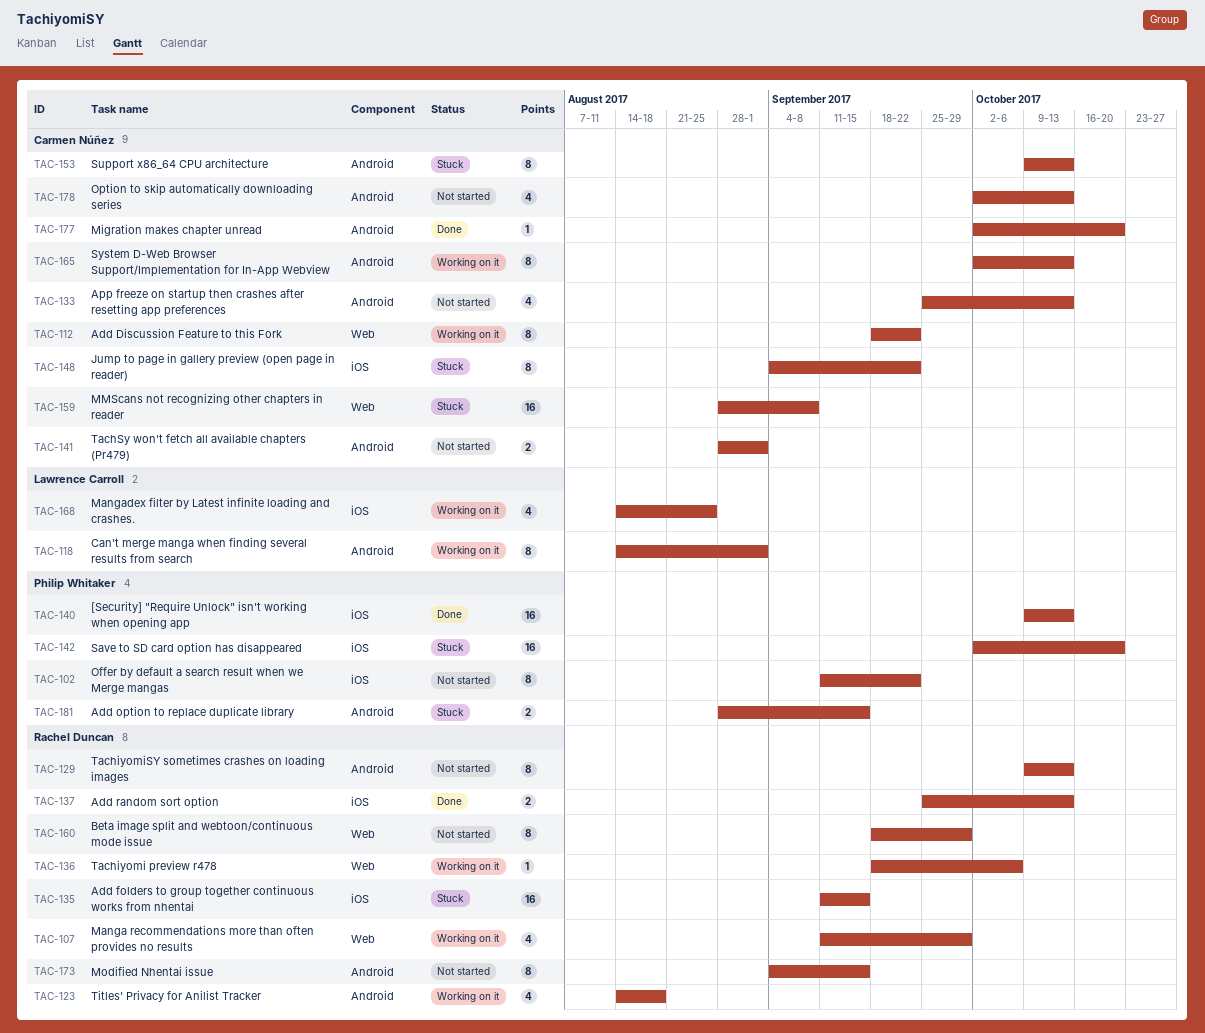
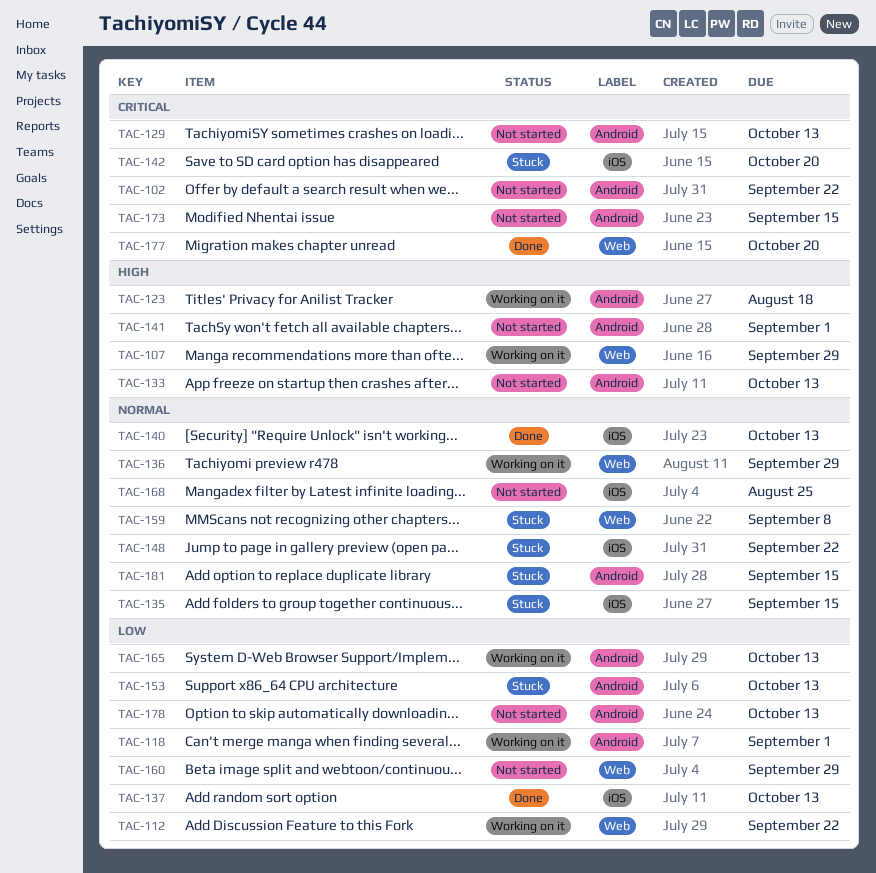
TAC-102, label: iOS -> Android
TAC-136, due: Oct 6 -> Sep 29
TAC-168, status: Working on it -> Not started
TAC-177, label: Android -> Web

